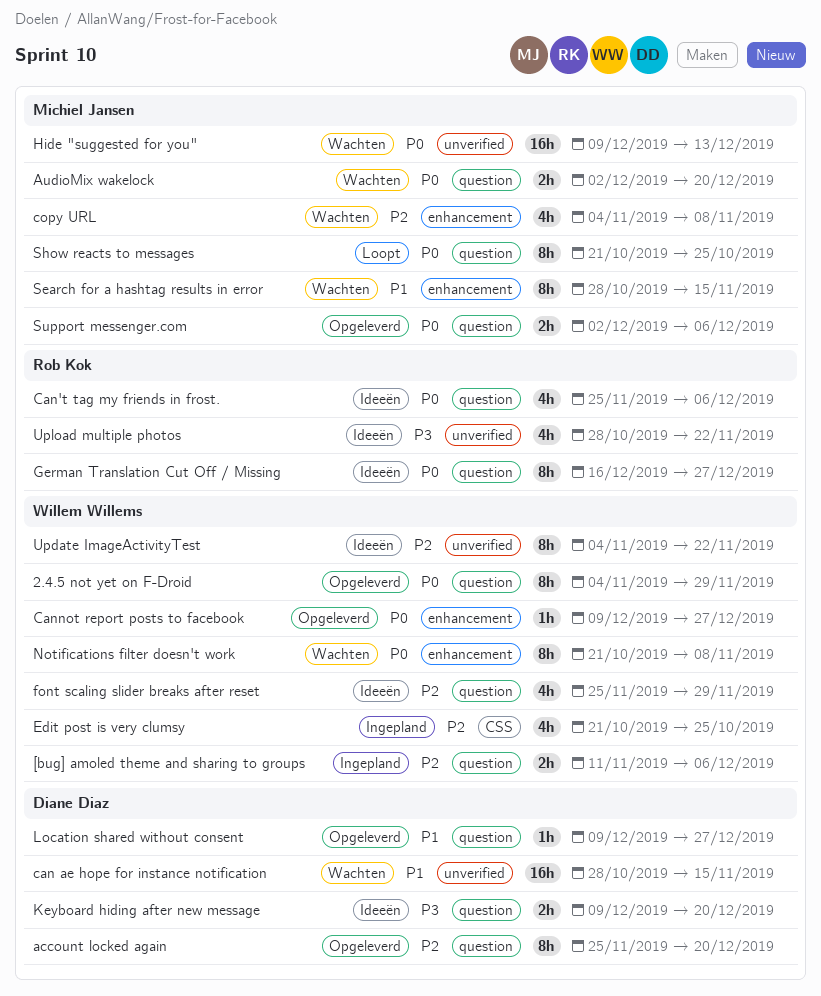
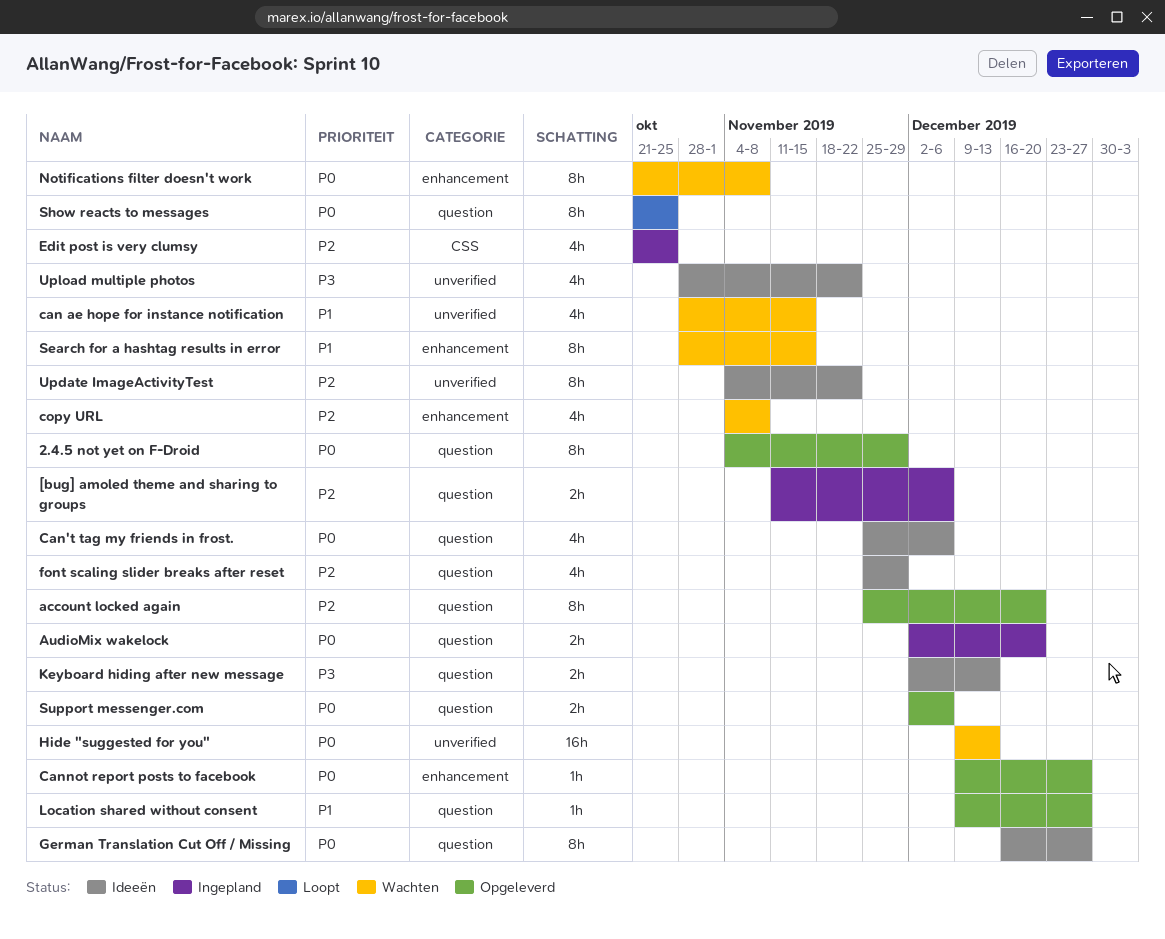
AudioMix wakelock, status: Wachten -> Ingepland
can ae hope for instance notification, estimate: 16h -> 4h
Keyboard hiding after new message, start: Dec 9 -> Dec 2
Keyboard hiding after new message, due: Dec 20 -> Dec 13

